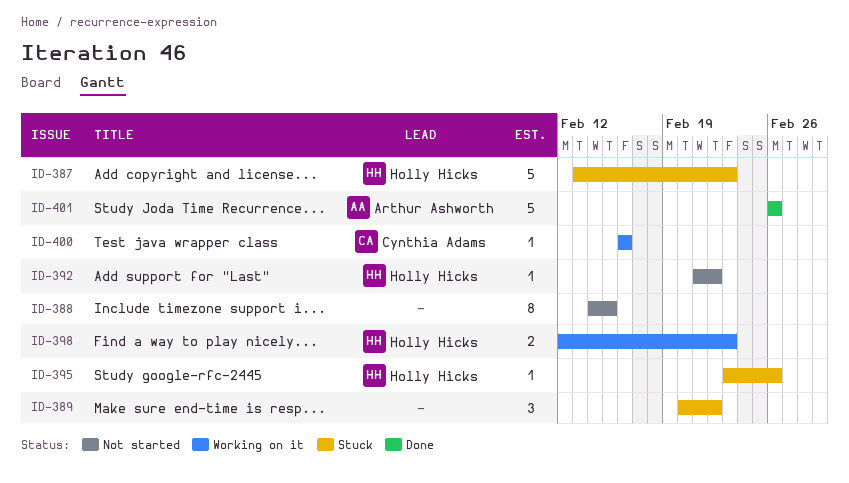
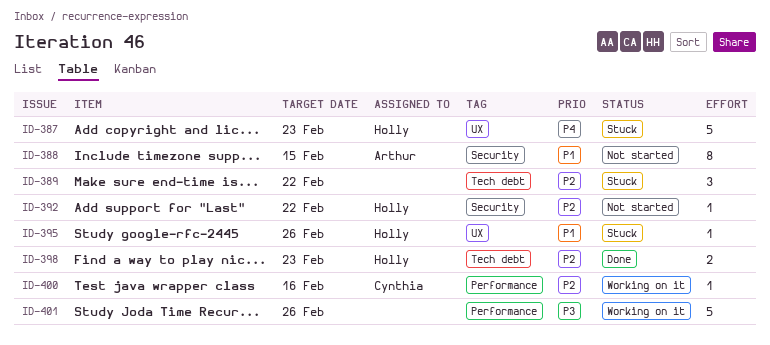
ID-388, owner: none -> Arthur Ashworth
ID-398, status: Working on it -> Done
ID-401, status: Done -> Working on it
ID-401, owner: Arthur Ashworth -> none

